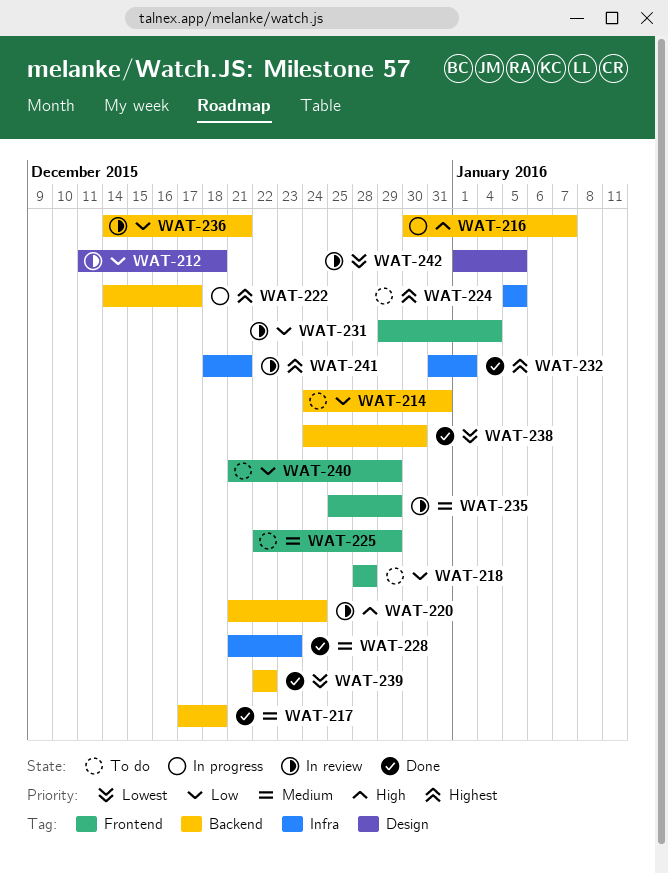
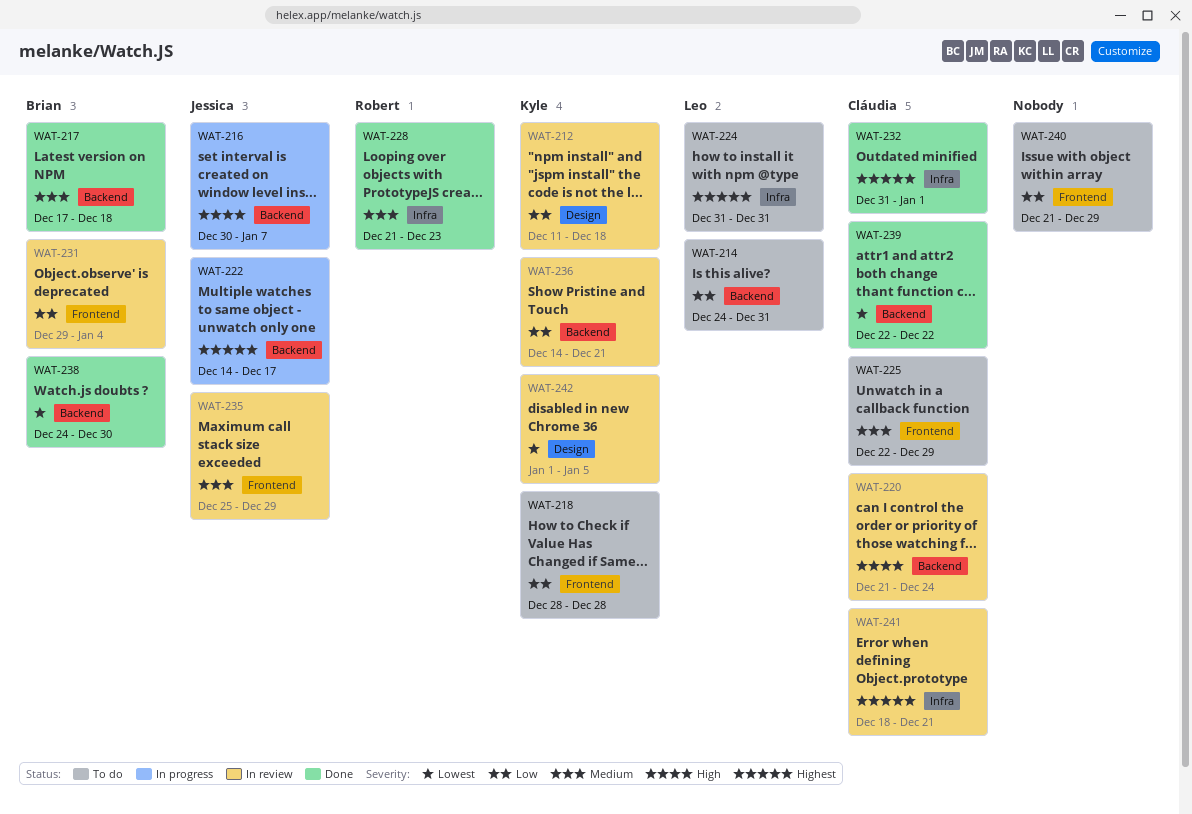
WAT-224, start: Jan 5 -> Dec 31
WAT-224, due: Jan 5 -> Dec 31

